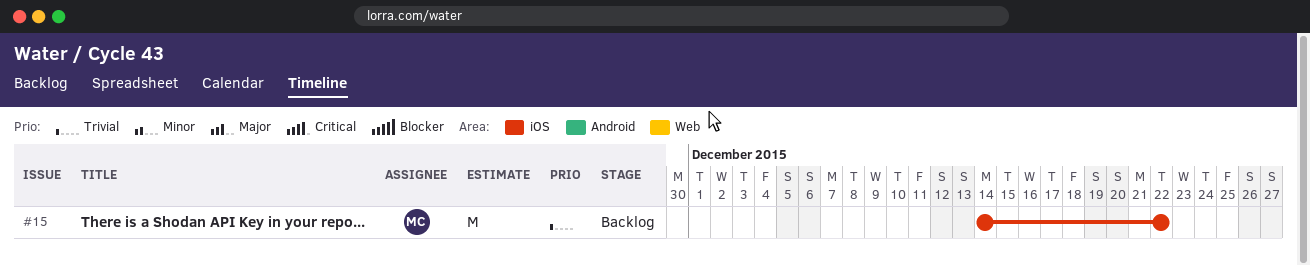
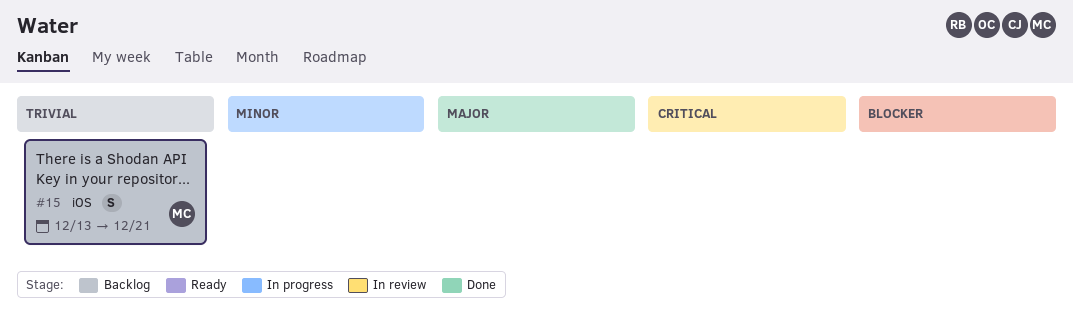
#15, estimate: M -> S
#15, start: Dec 14 -> Dec 13
#15, due: Dec 22 -> Dec 21

